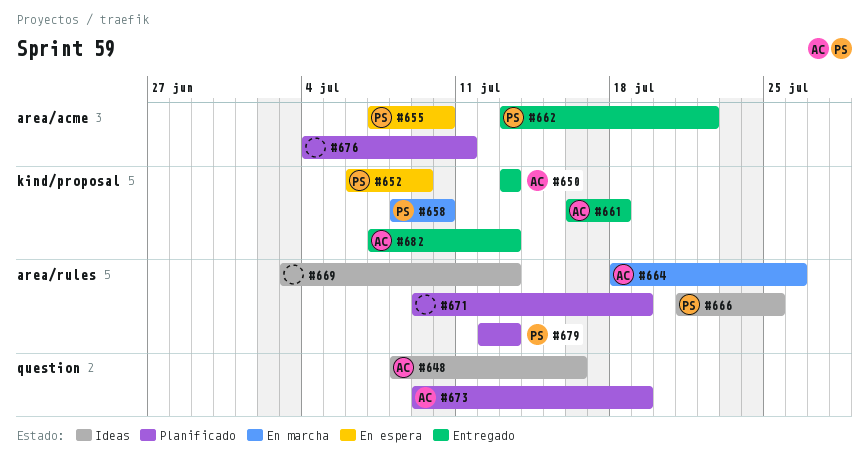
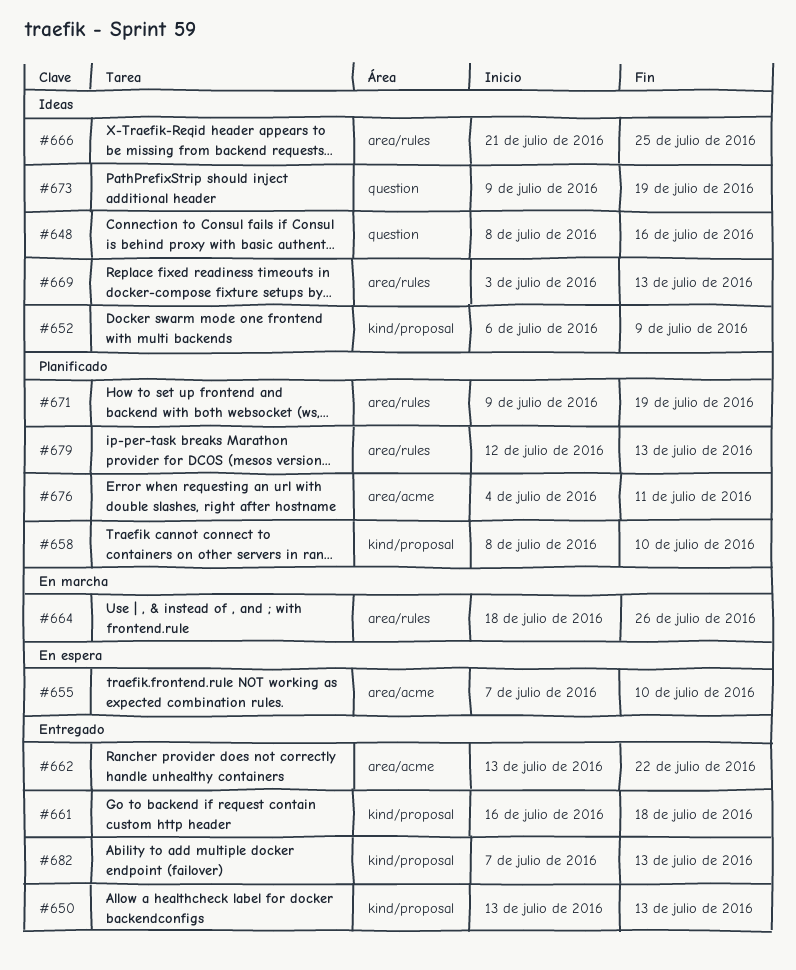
#652, status: En espera -> Ideas
#658, status: En marcha -> Planificado
#673, status: Planificado -> Ideas

